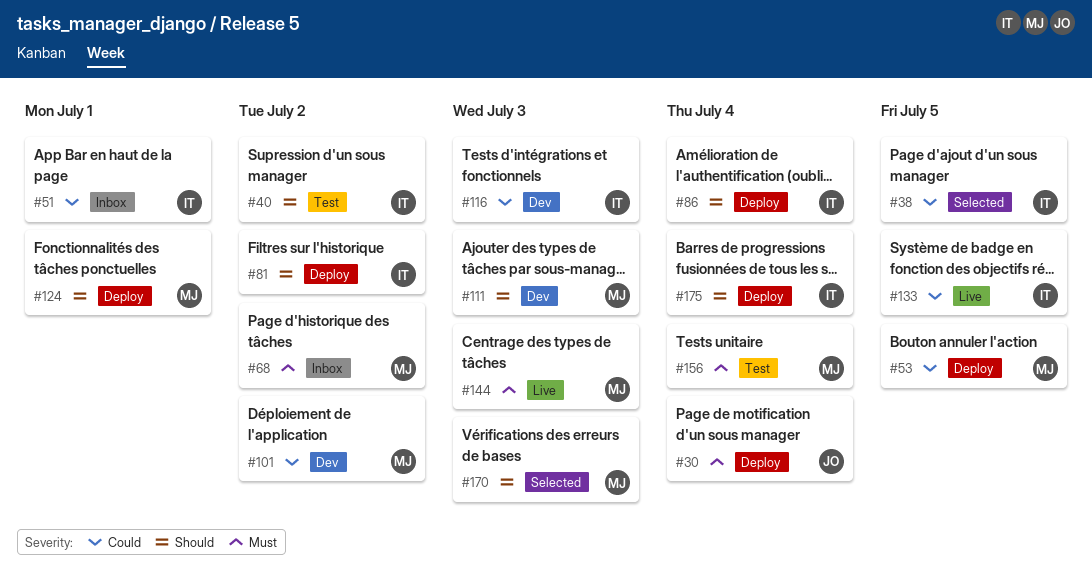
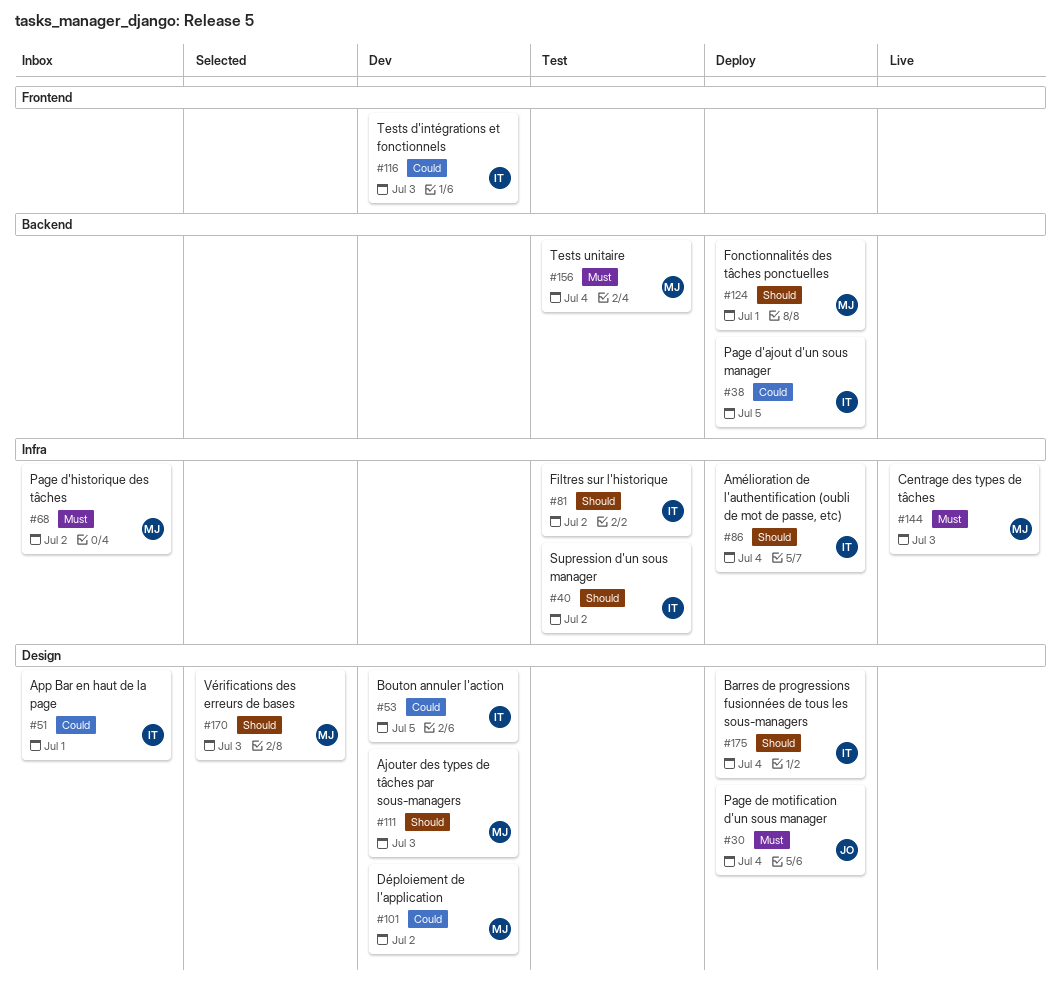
#38, status: Selected -> Deploy
#53, status: Deploy -> Dev
#53, owner: MJ -> IT
#81, status: Deploy -> Test
#133: present -> none

